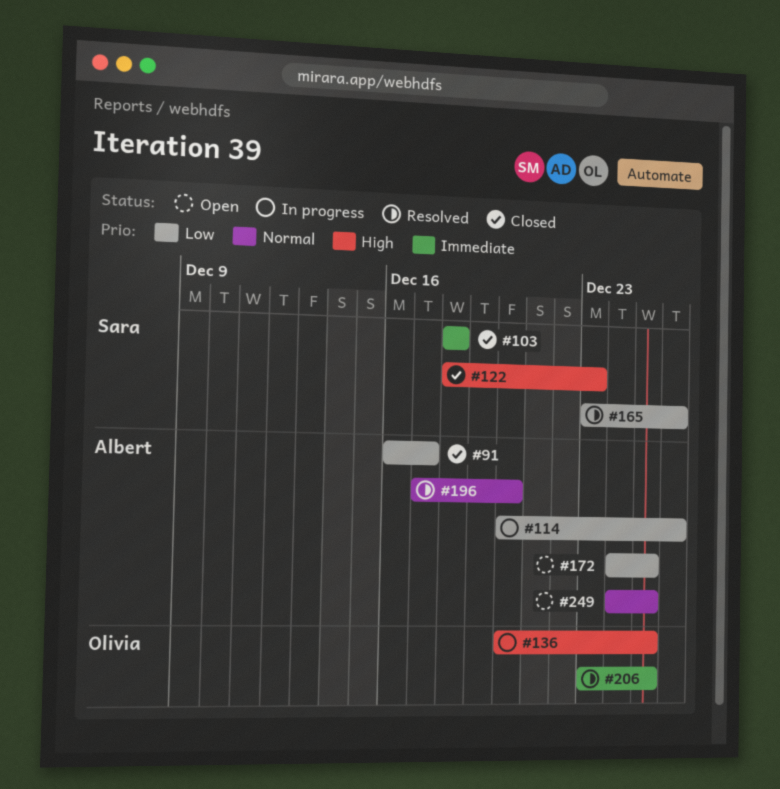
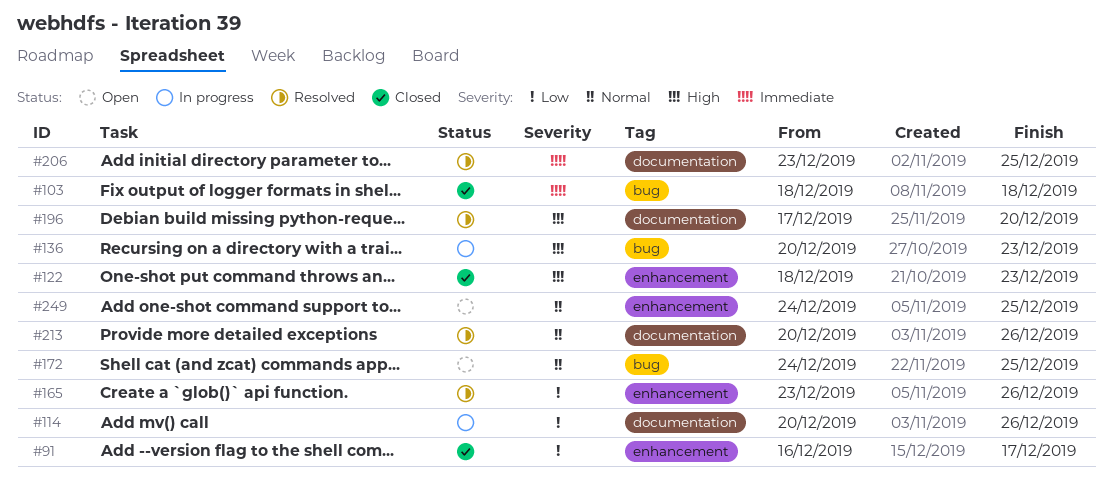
#136, due: Dec 25 -> Dec 23
#172, priority: Low -> Normal
#196, priority: Normal -> High
#213: none -> present

